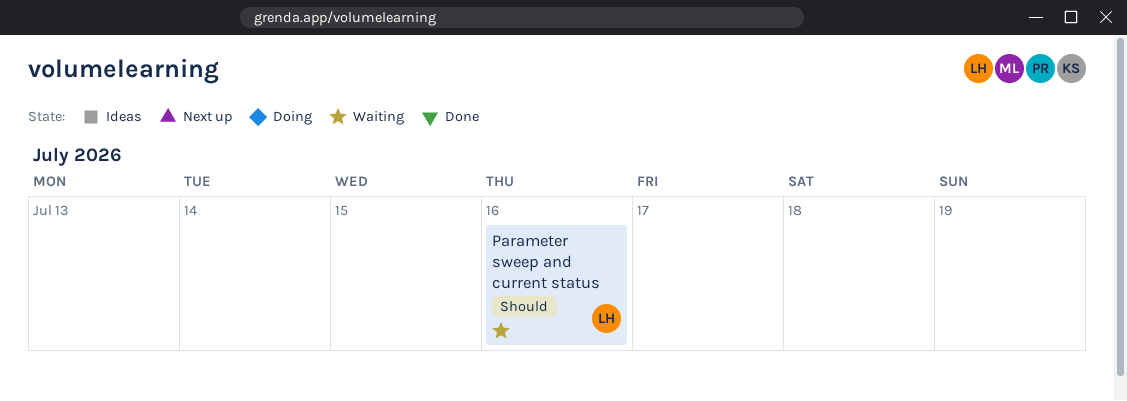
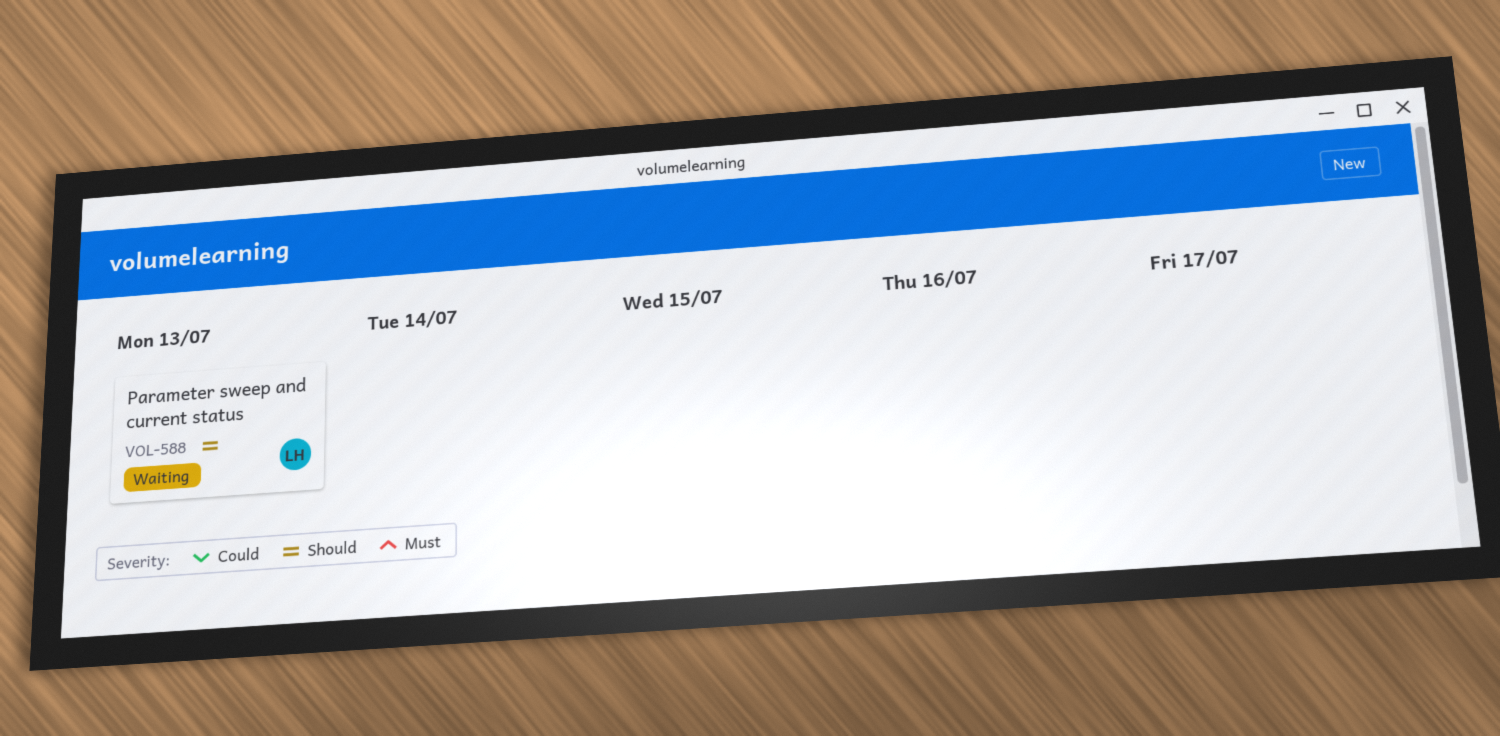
Parameter sweep and current status, due: Jul 16 -> Jul 13

